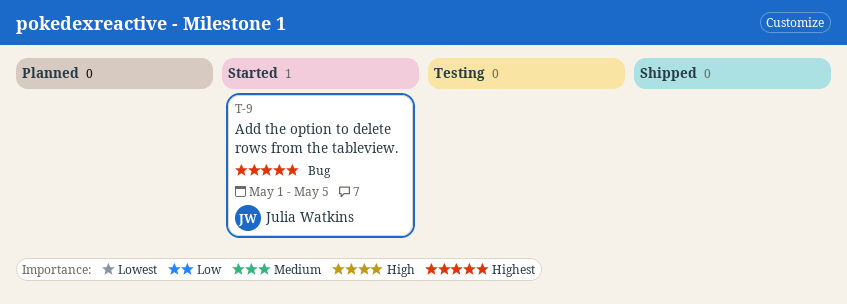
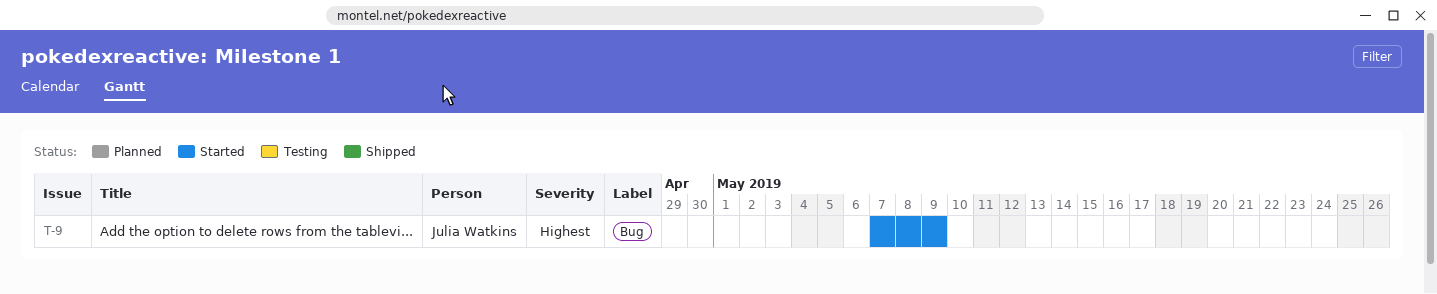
T-9, start: May 1 -> May 7
T-9, due: May 5 -> May 9

